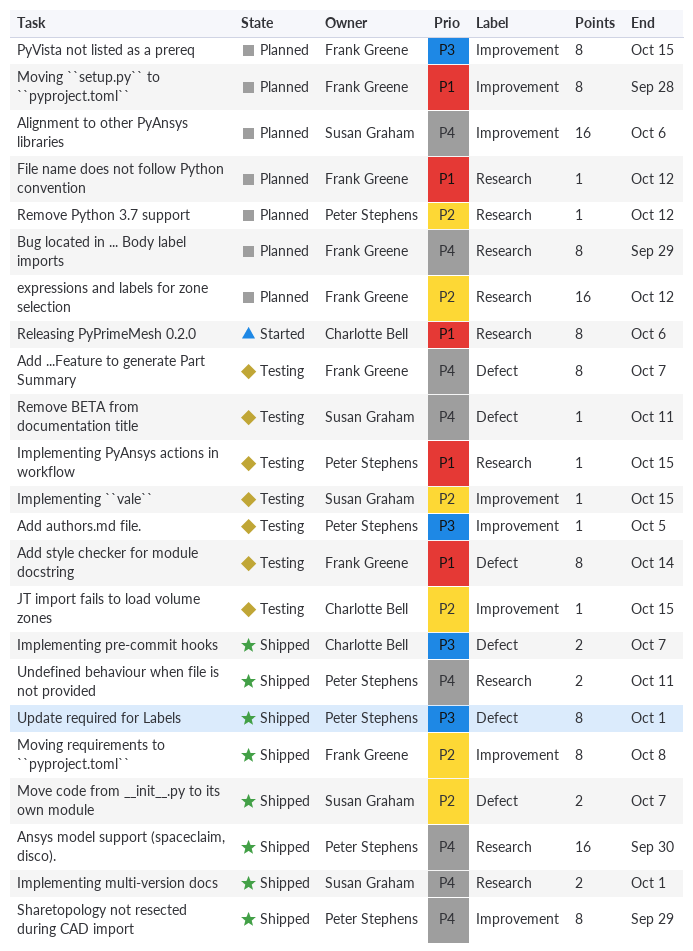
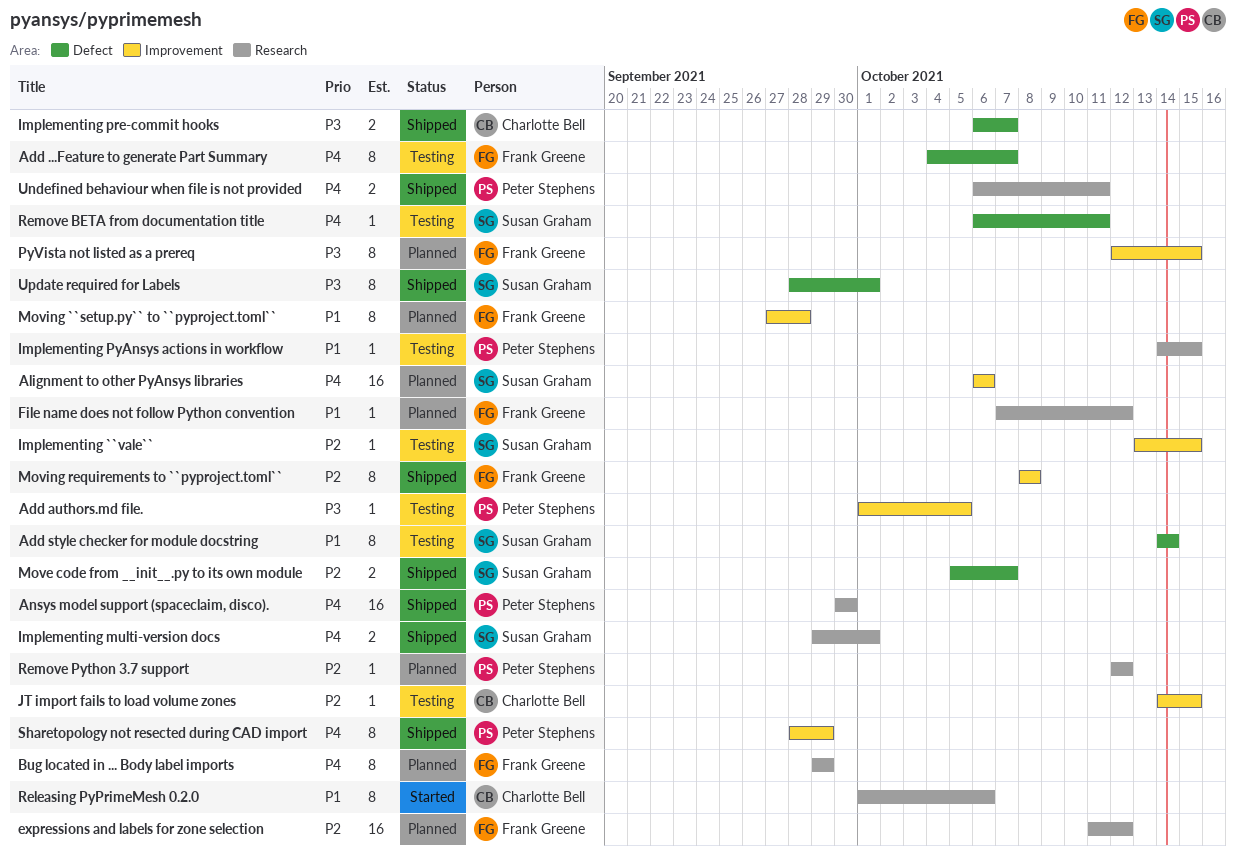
Add style checker for module docstring, owner: Frank Greene -> Susan Graham
Update required for Labels, owner: Peter Stephens -> Susan Graham

